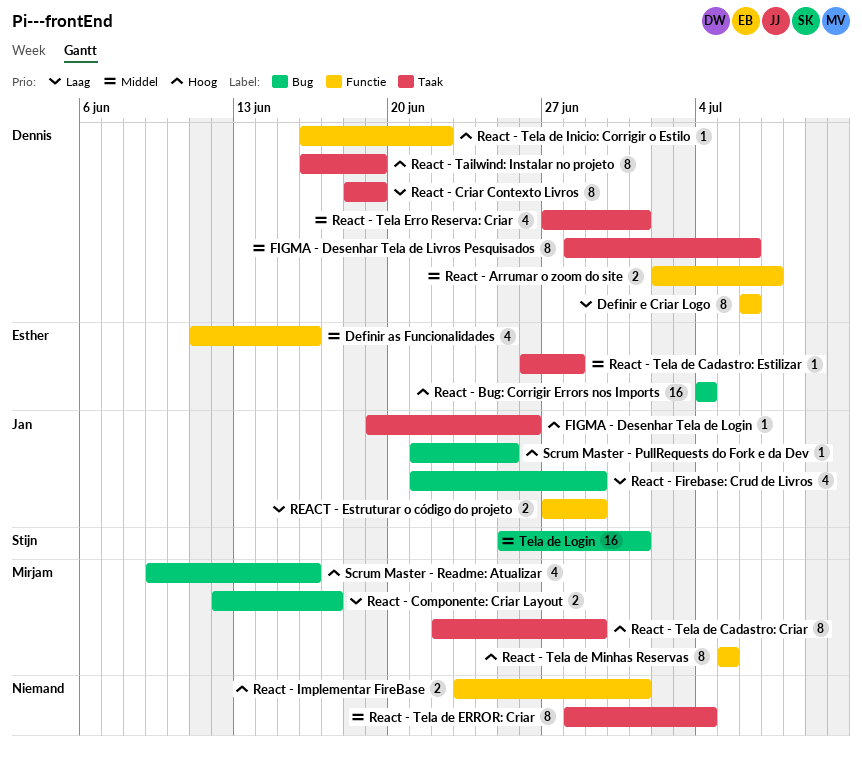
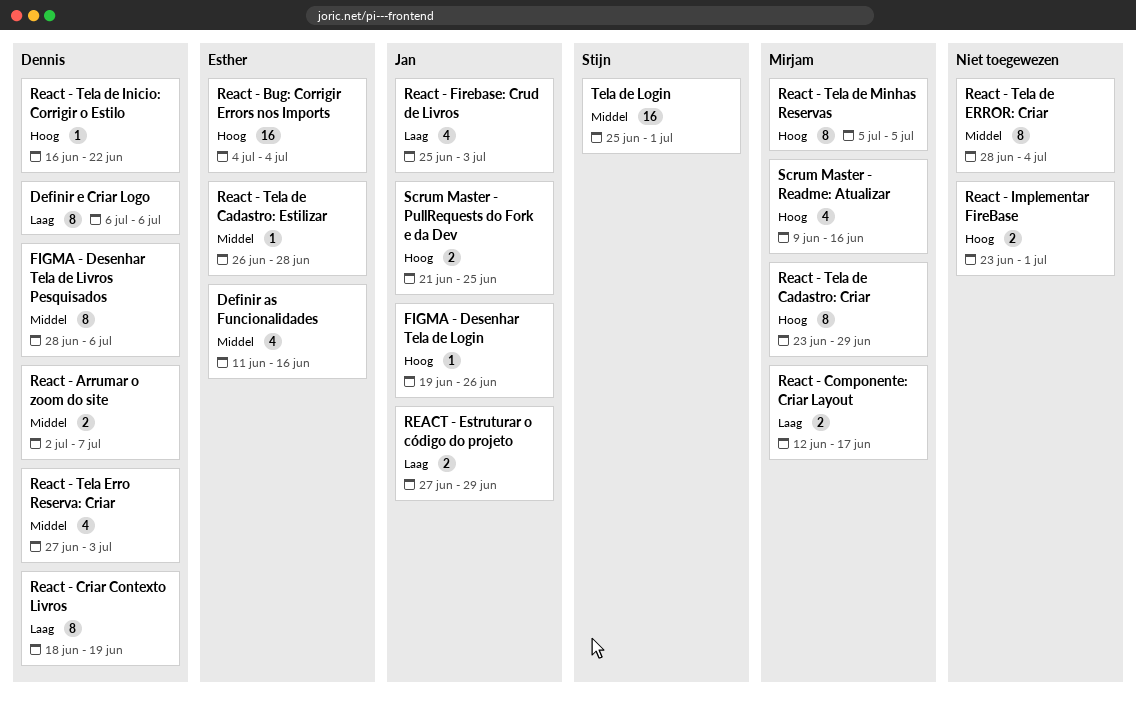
React - Firebase: Crud de Livros, start: Jun 21 -> Jun 25
React - Firebase: Crud de Livros, due: Jun 29 -> Jul 3
React - Tailwind: Instalar no projeto: present -> none
React - Tela de Cadastro: Criar, start: Jun 22 -> Jun 23
React - Tela Erro Reserva: Criar, due: Jul 1 -> Jul 3
Scrum Master - PullRequests do Fork e da Dev, estimate: 1 -> 2

